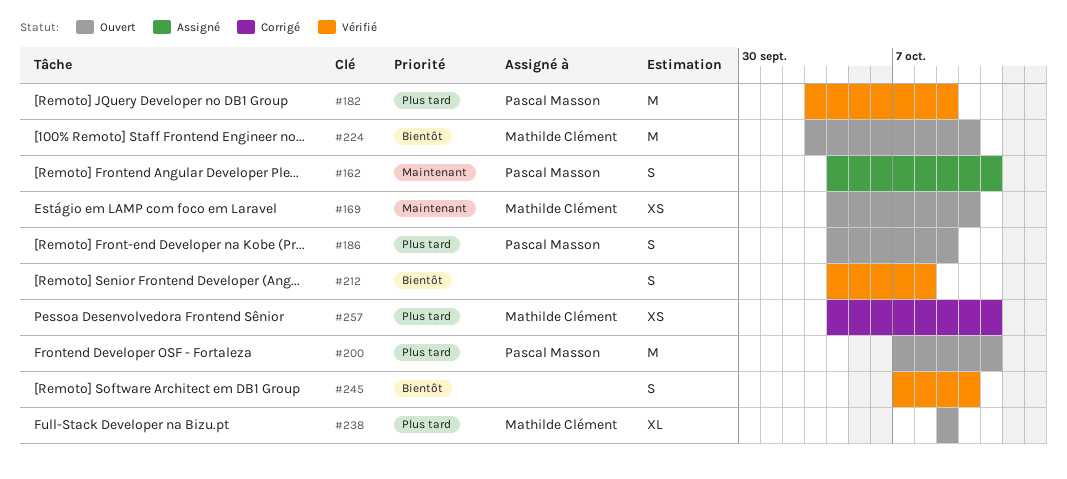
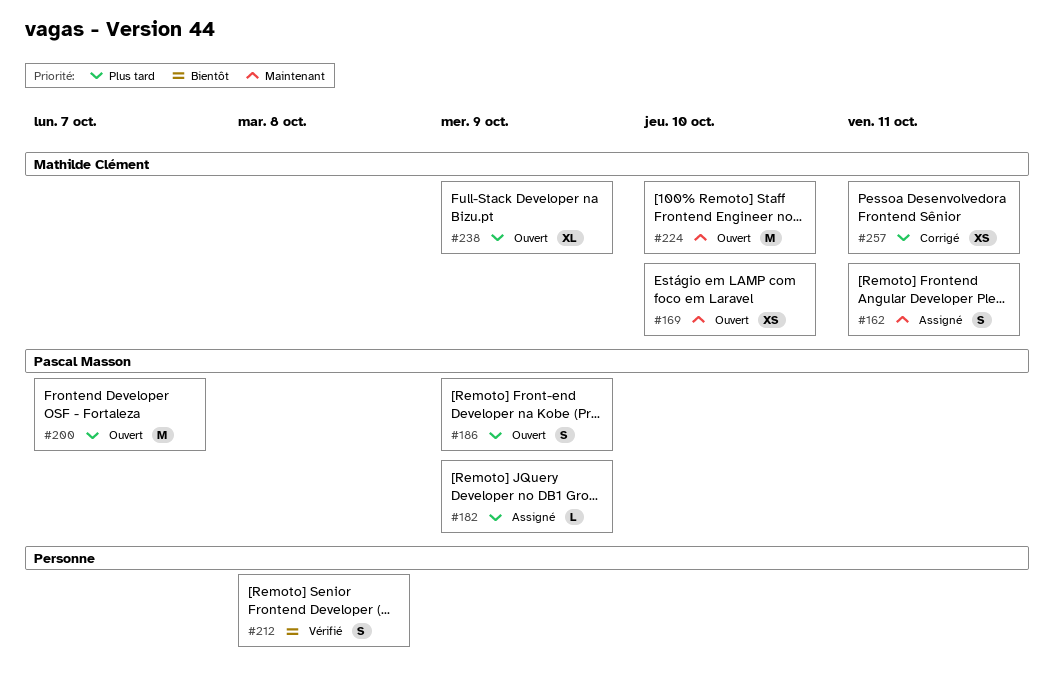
#162, owner: Pascal Masson -> Mathilde Clément
#182, status: Vérifié -> Assigné
#182, estimate: M -> L
#200, due: Oct 11 -> Oct 7
#224, priority: Bientôt -> Maintenant
#245: present -> none

